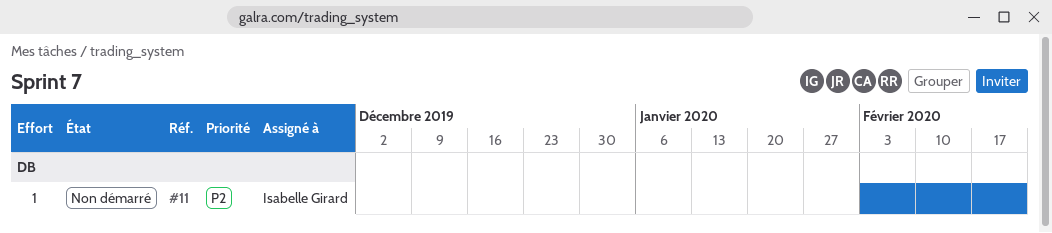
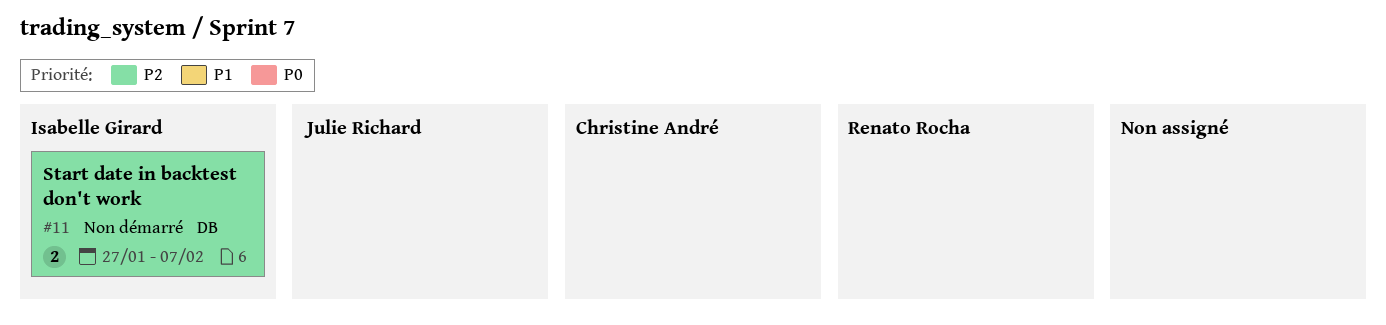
#11, estimate: 1 -> 2
#11, start: Feb 3 -> Jan 27
#11, due: Feb 21 -> Feb 7

